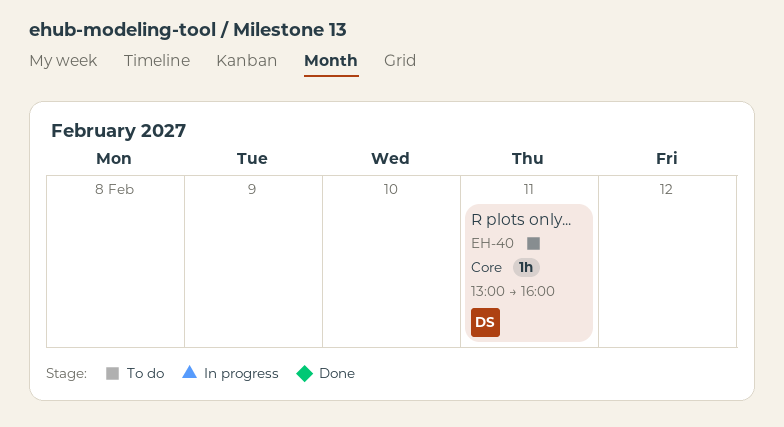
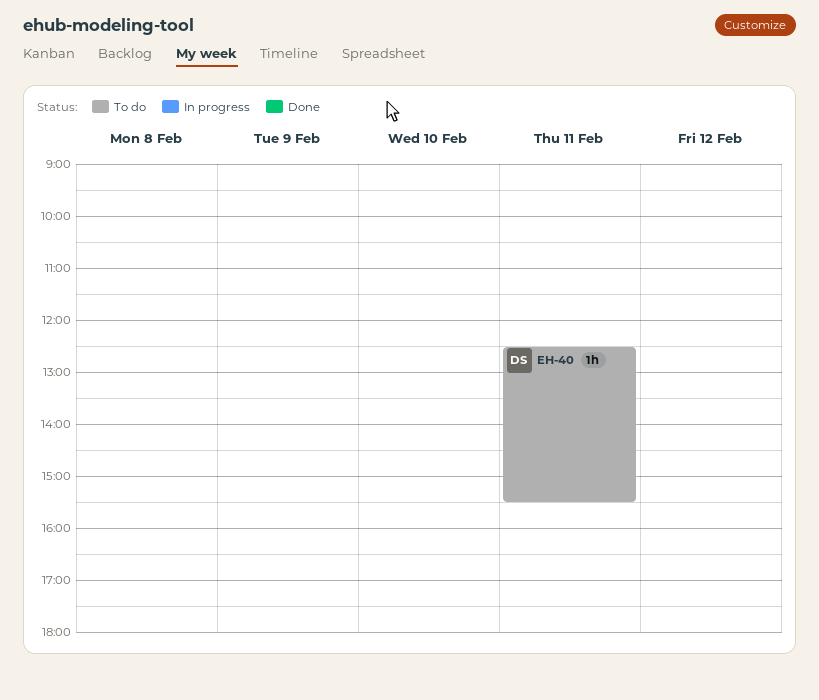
EH-40, begins: 13:00 -> 12:30
EH-40, ends: 16:00 -> 15:30

